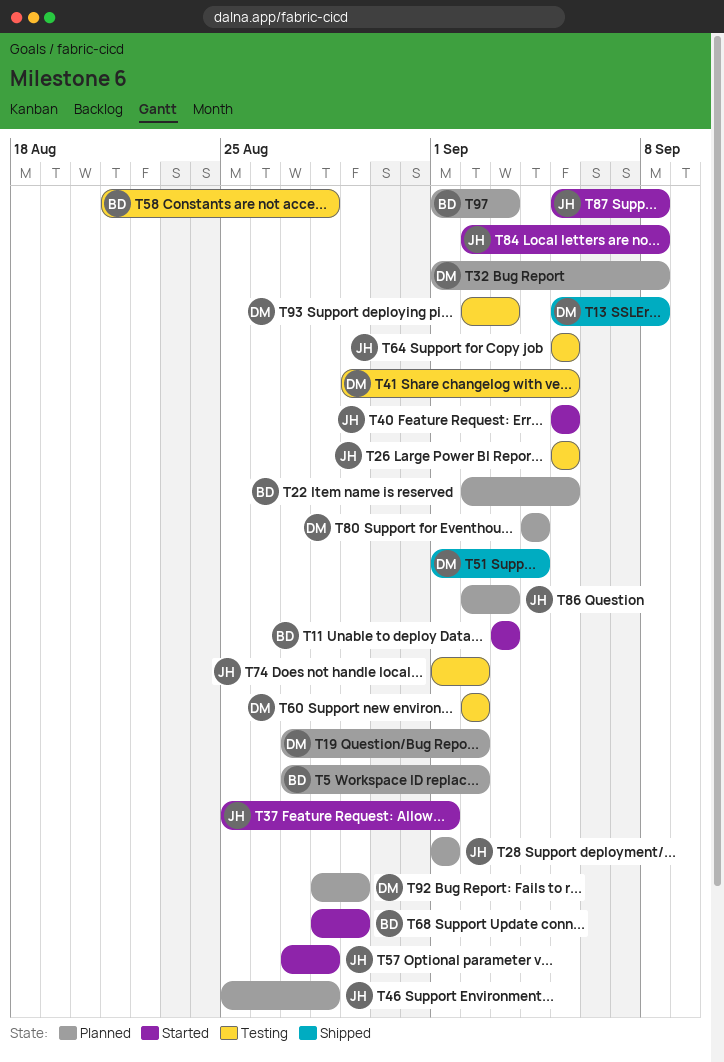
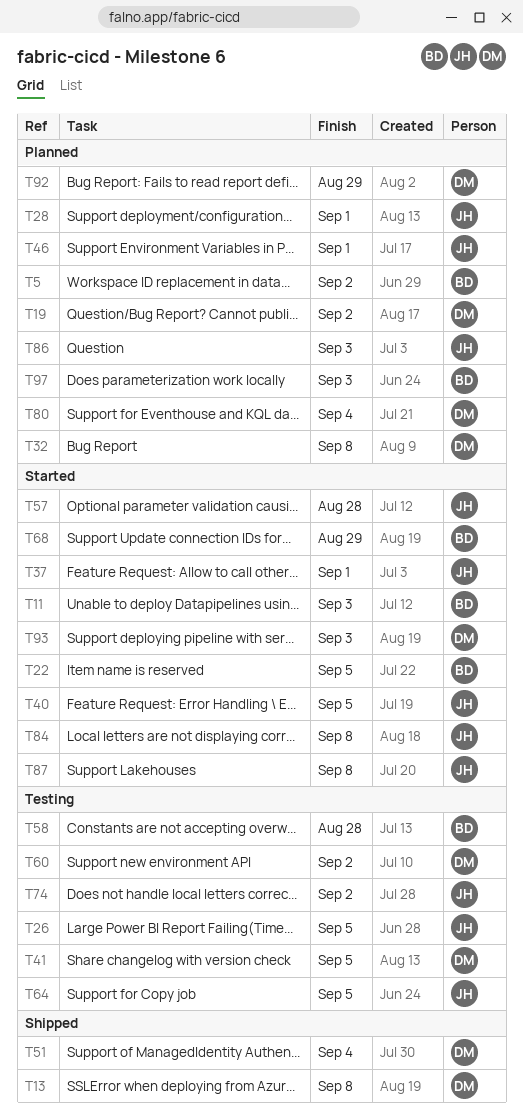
T22, status: Planned -> Started
T46, due: Aug 28 -> Sep 1
T93, status: Testing -> Started

